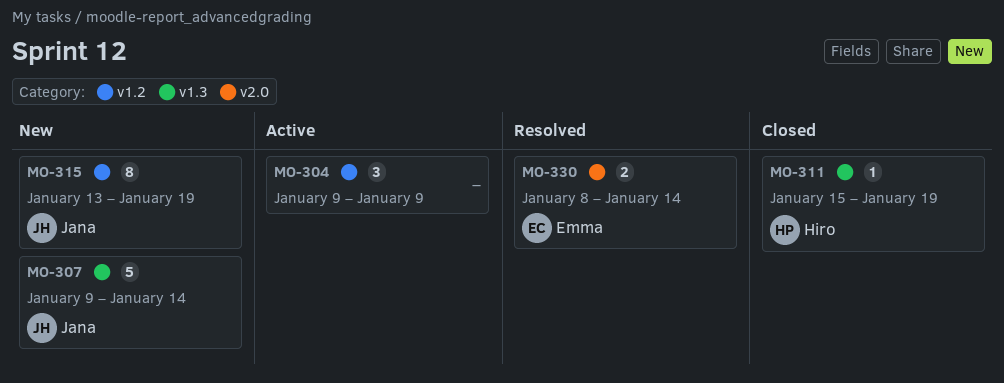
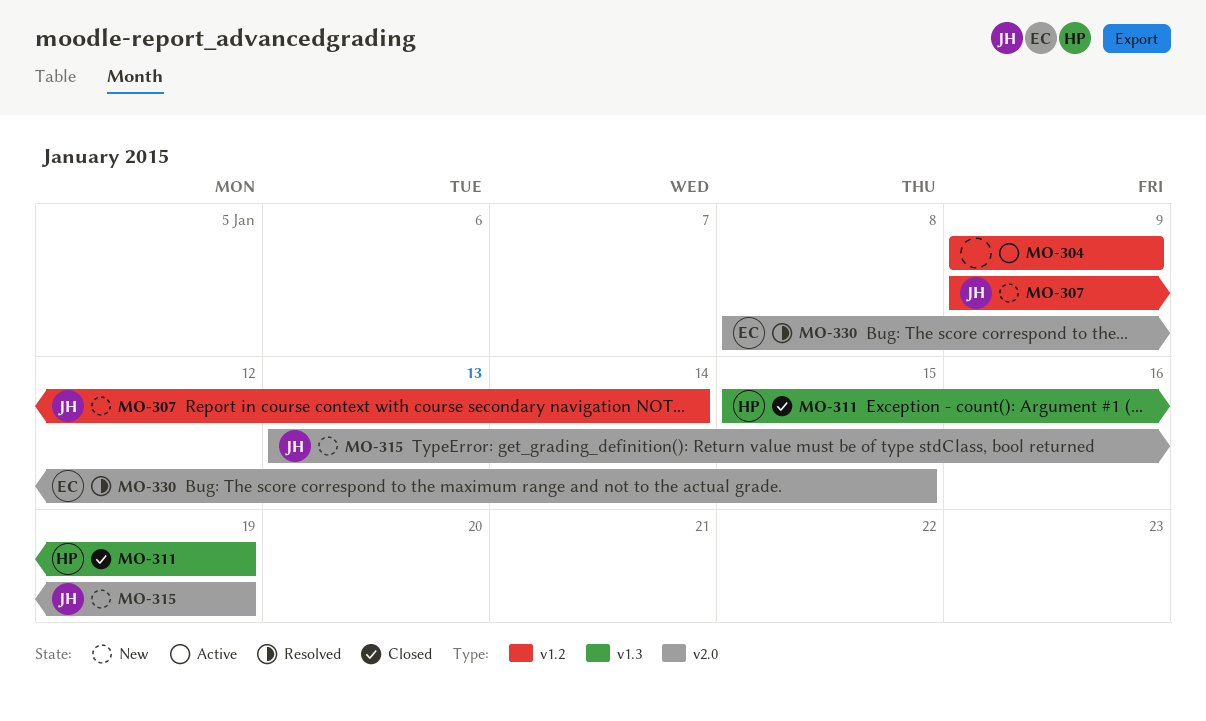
MO-307, label: v1.3 -> v1.2
MO-315, label: v1.2 -> v2.0
MO-330, due: Jan 14 -> Jan 15

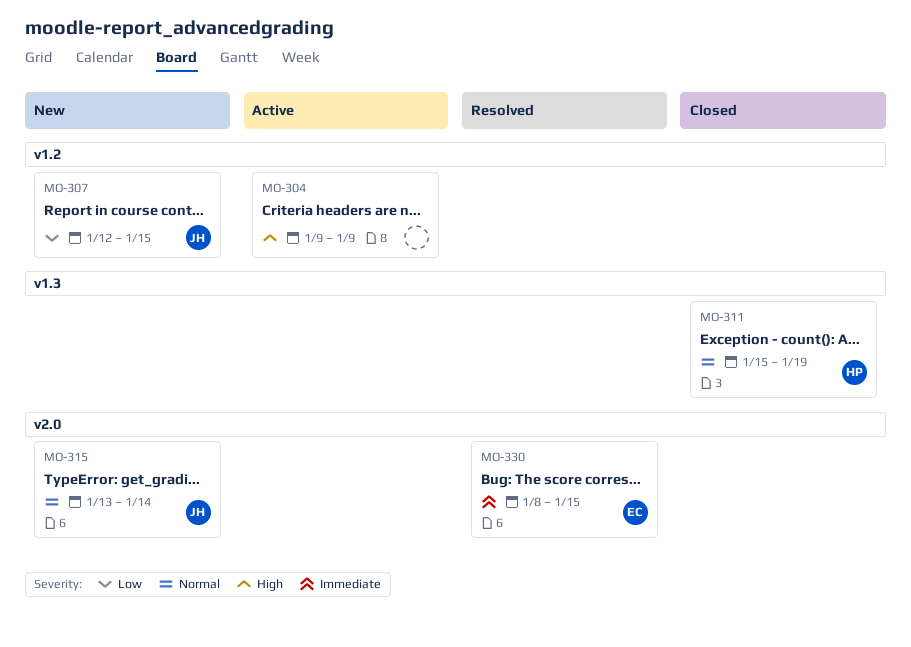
MO-307, start: Jan 9 -> Jan 12
MO-307, due: Jan 14 -> Jan 15
MO-315, due: Jan 19 -> Jan 14

